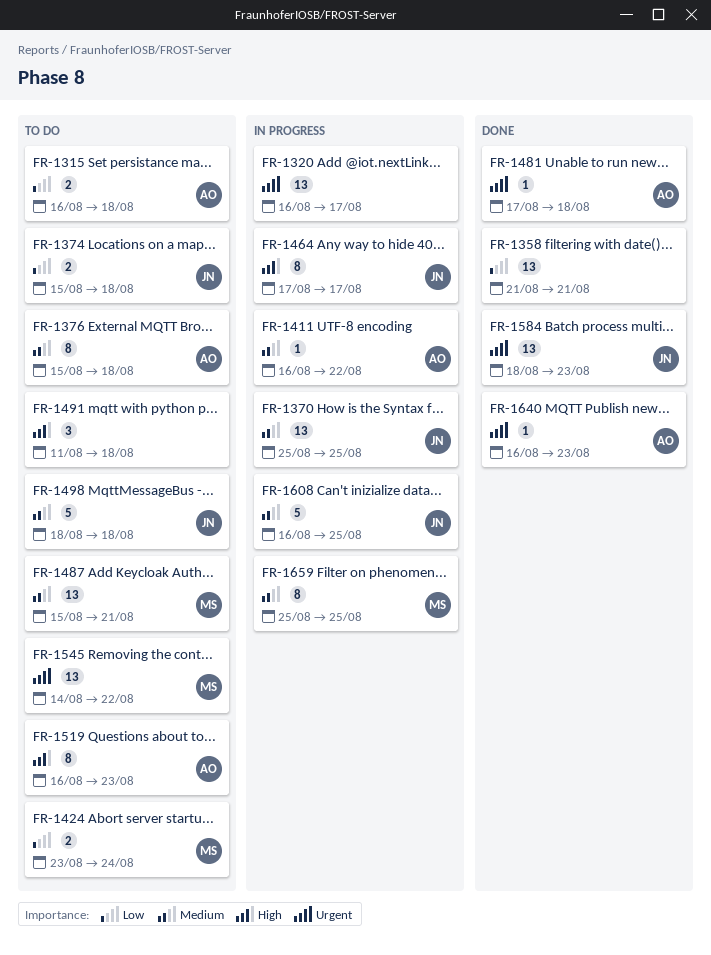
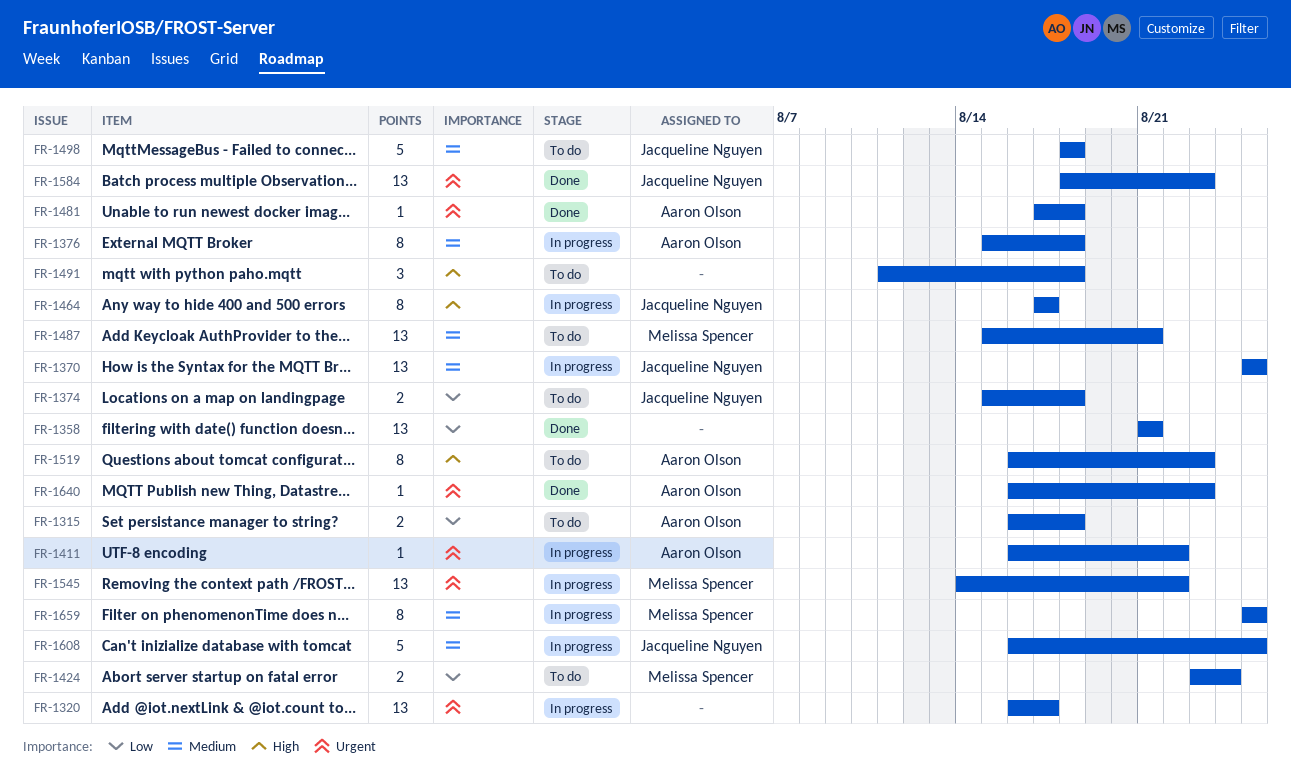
FR-1376, status: To do -> In progress
FR-1411, priority: Medium -> Urgent
FR-1545, status: To do -> In progress

